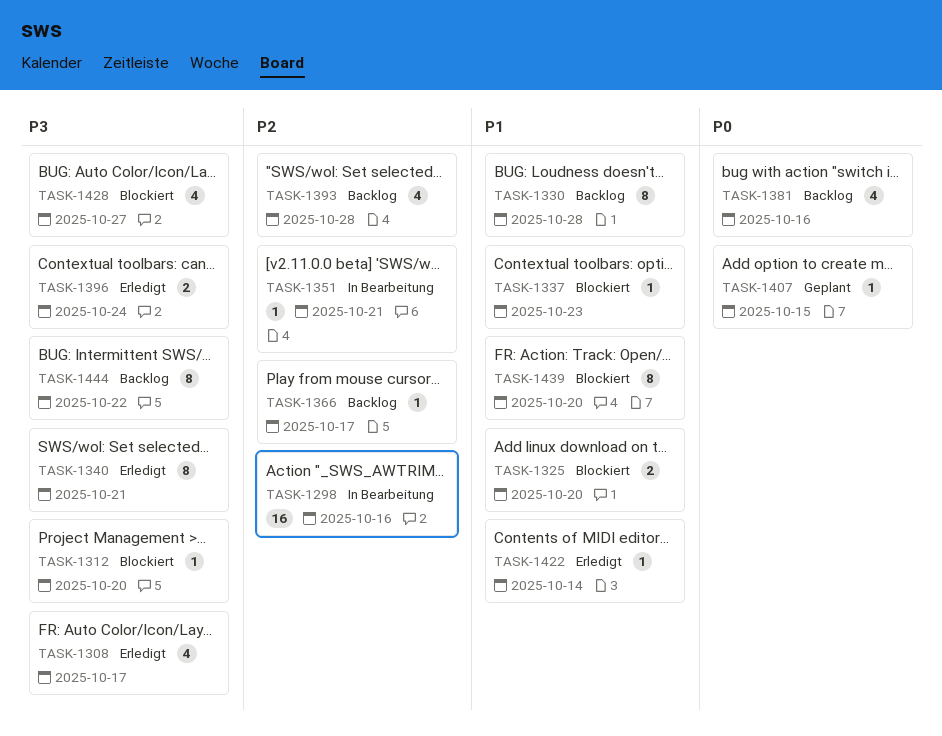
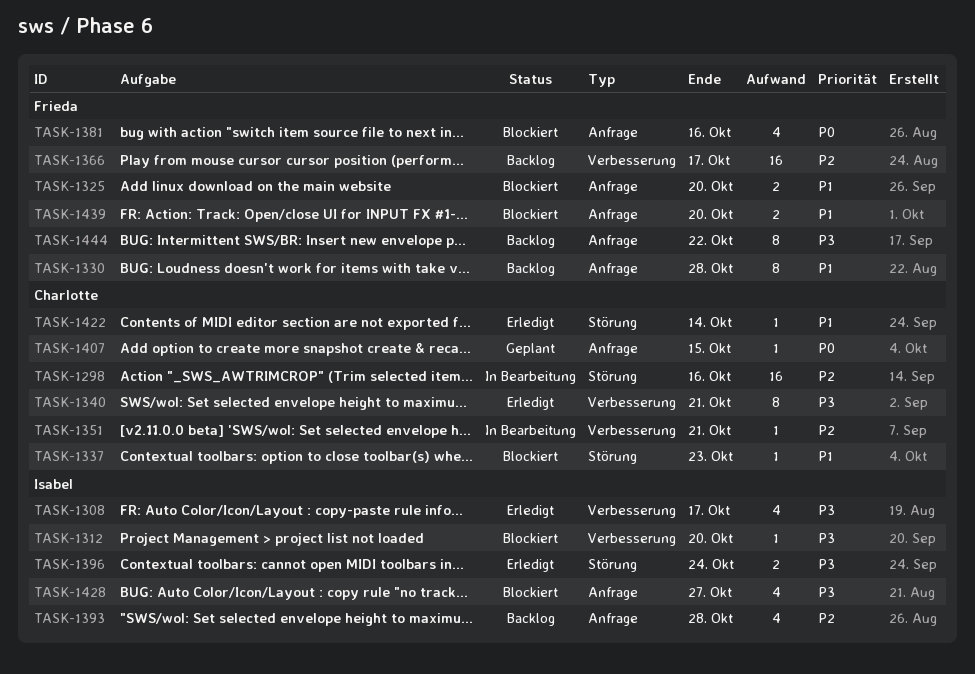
TASK-1366, estimate: 1 -> 16
TASK-1381, status: Backlog -> Blockiert
TASK-1439, estimate: 8 -> 2

